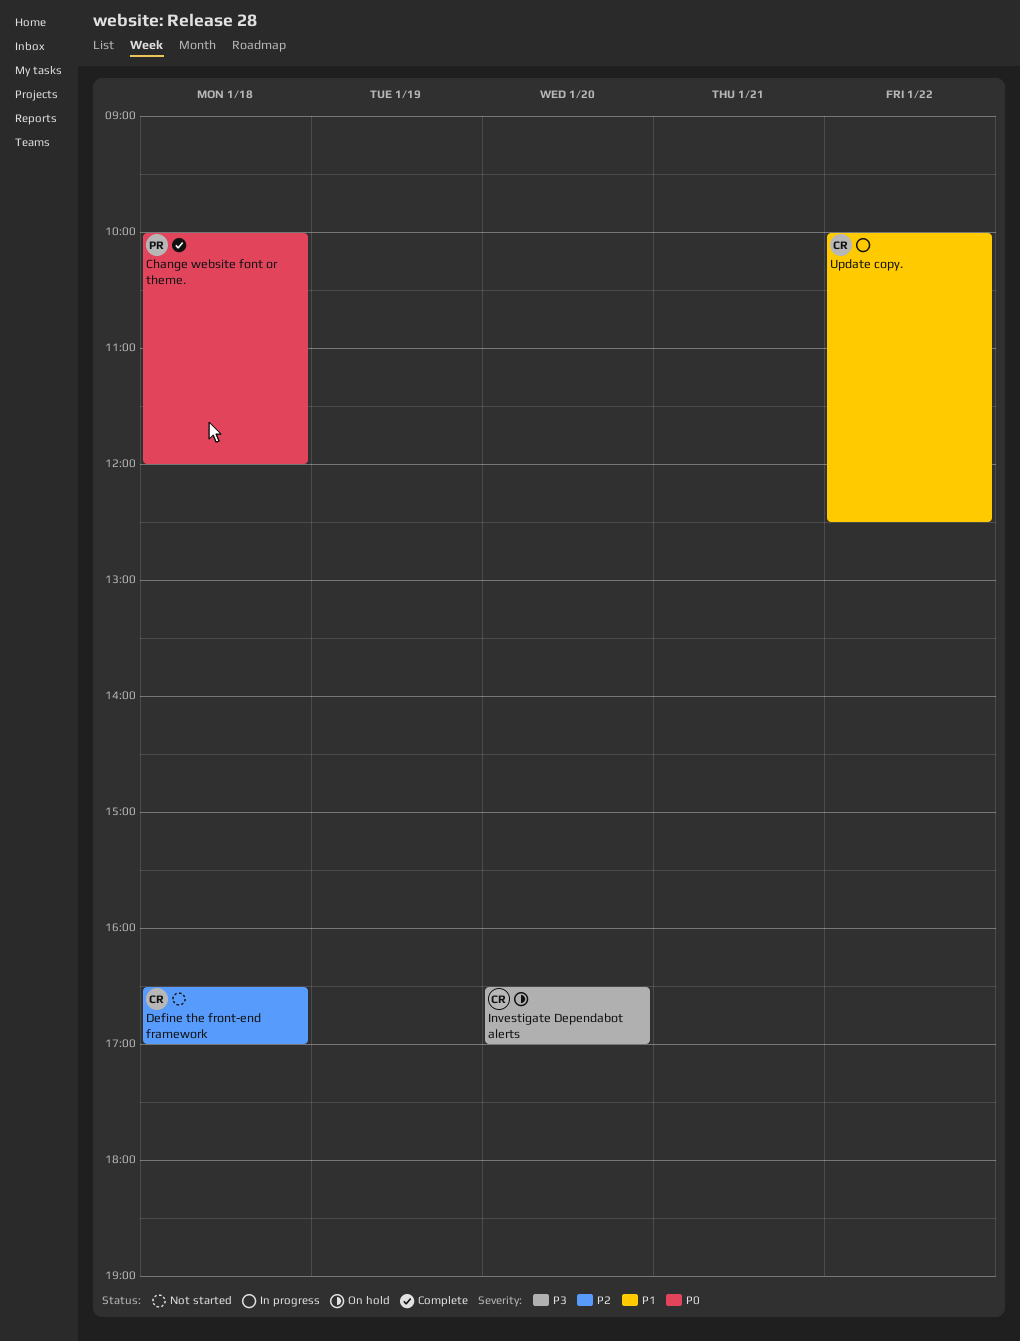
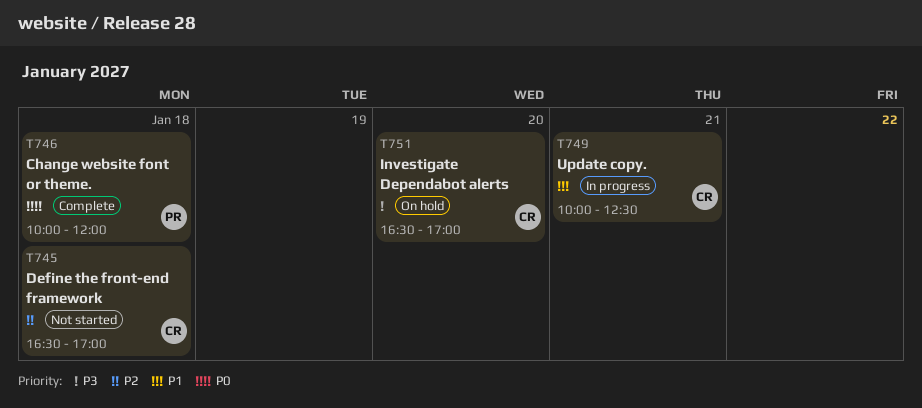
Update copy., day: Jan 22 -> Jan 21

